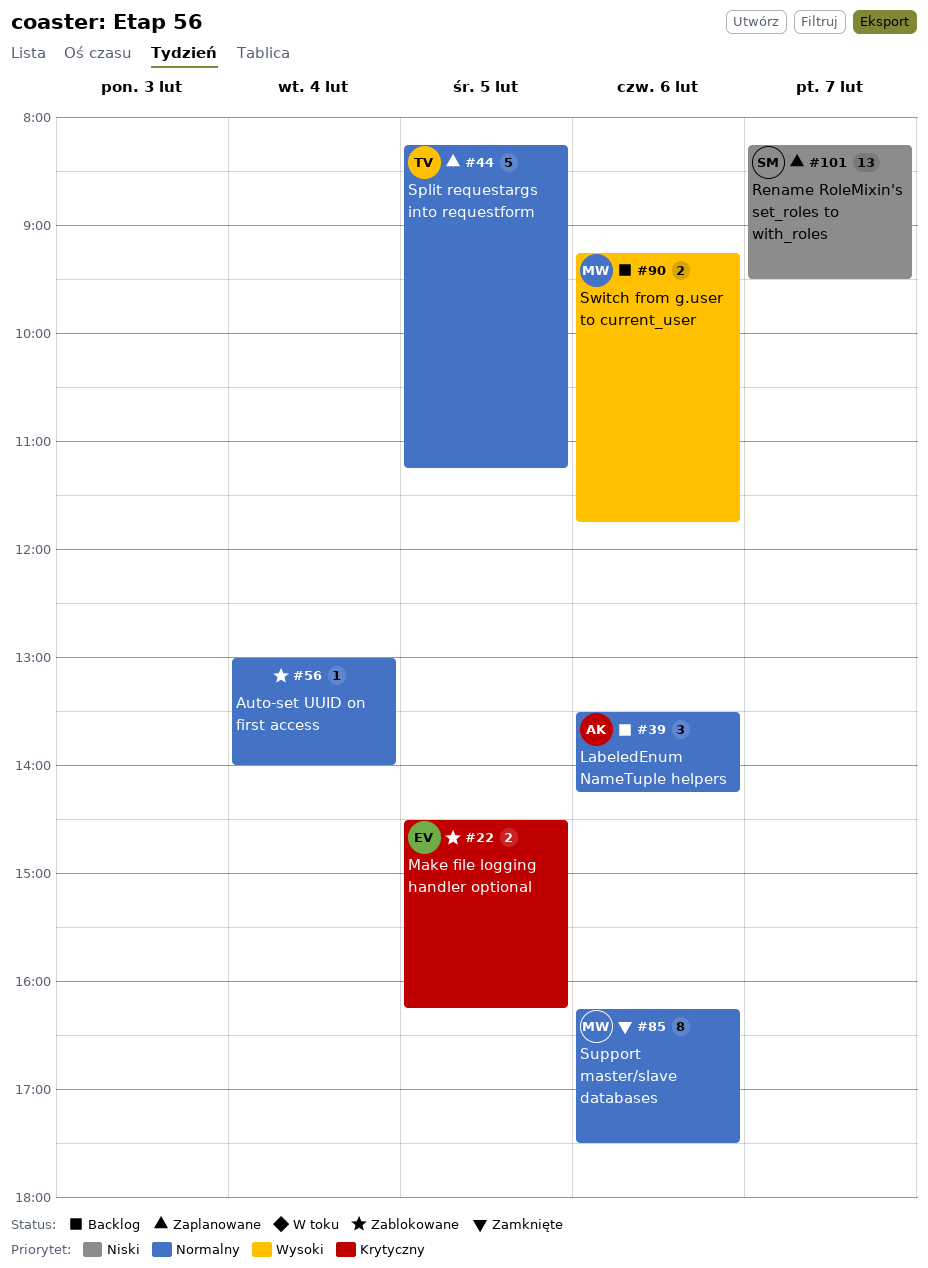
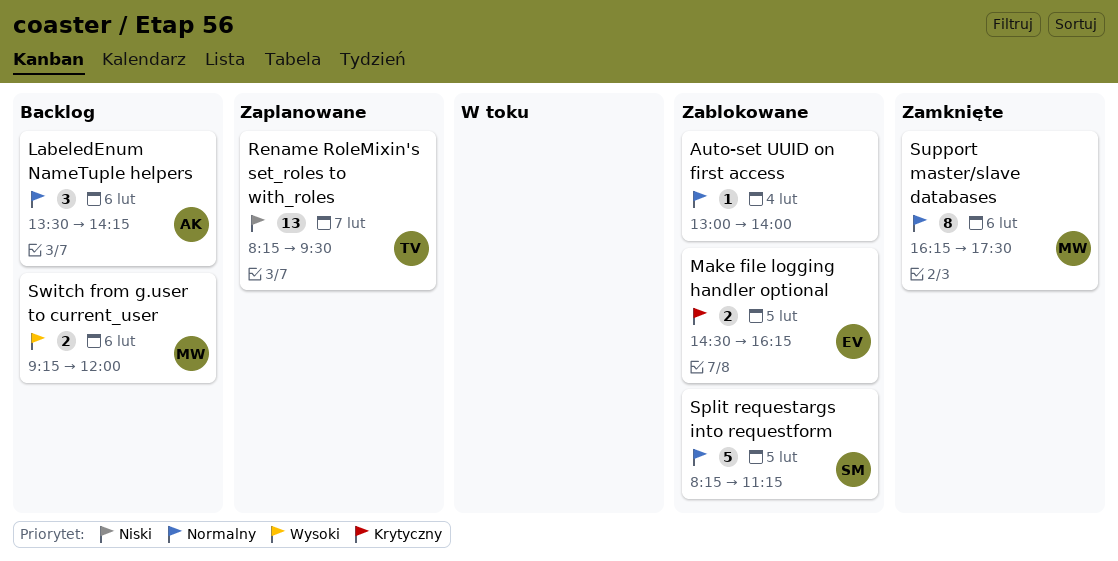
Rename RoleMixin's set_roles to with_roles, owner: SM -> TV
Split requestargs into requestform, status: Zaplanowane -> Zablokowane
Split requestargs into requestform, owner: TV -> SM
Switch from g.user to current_user, ends: 11:45 -> 12:00

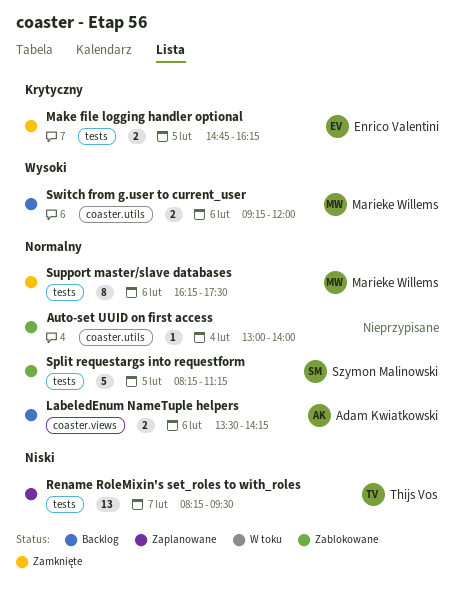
LabeledEnum NameTuple helpers, estimate: 3 -> 2
Make file logging handler optional, status: Zablokowane -> Zamknięte
Make file logging handler optional, begins: 14:30 -> 14:45

